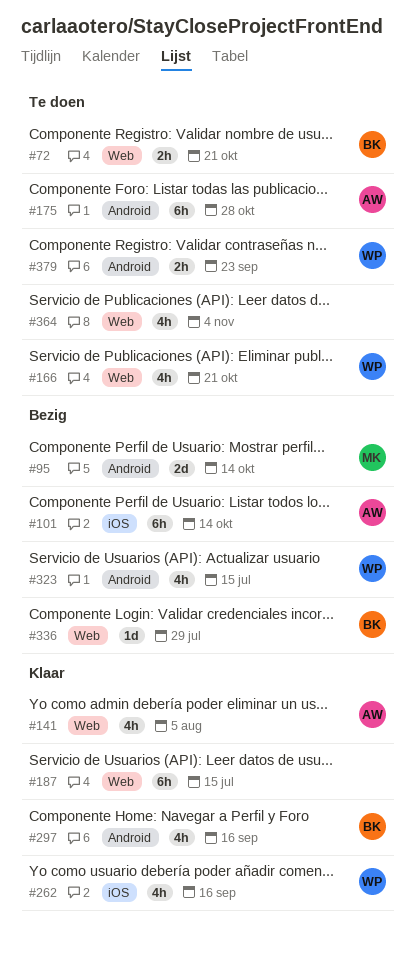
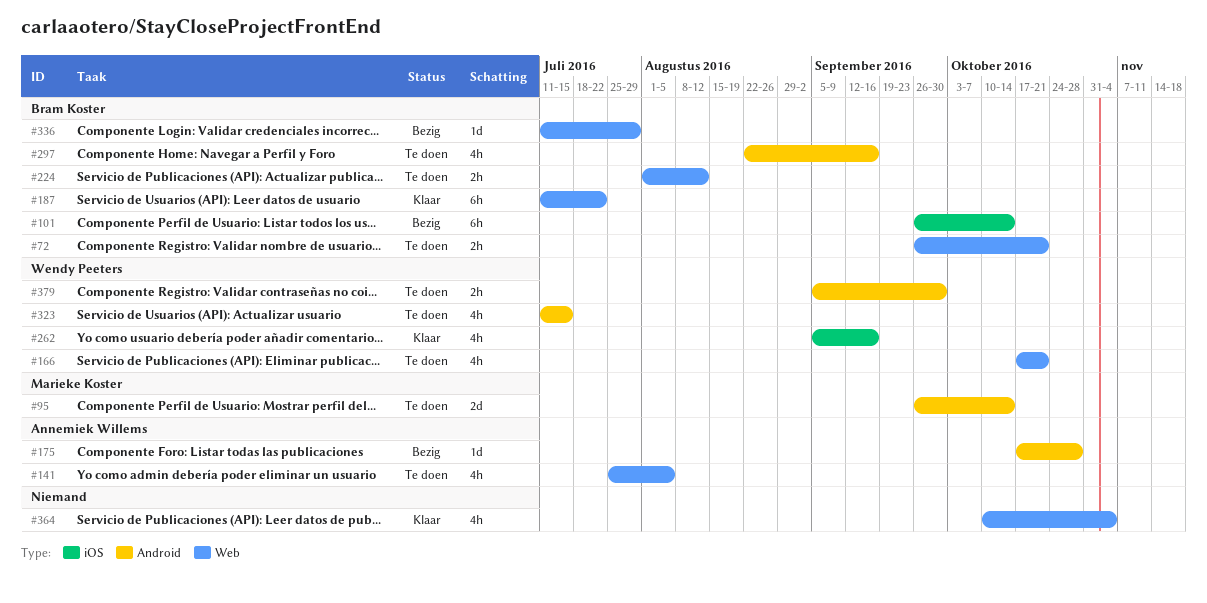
#95, status: Bezig -> Te doen
#101, owner: Annemiek Willems -> Bram Koster
#141, status: Klaar -> Te doen
#175, status: Te doen -> Bezig
#175, estimate: 6h -> 1d
#187, owner: none -> Bram Koster
#187, due: Jul 15 -> Jul 22
#224: none -> present
#297, status: Klaar -> Te doen
#323, status: Bezig -> Te doen
#364, status: Te doen -> Klaar
#379, due: Sep 23 -> Sep 30

